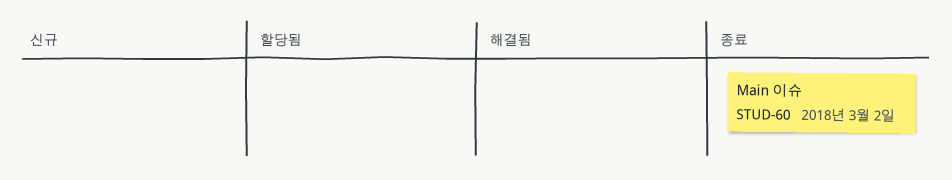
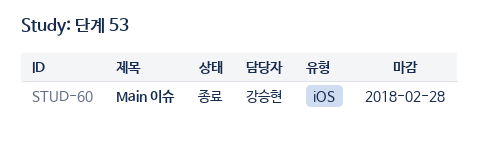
STUD-60, due: Mar 2 -> Feb 28

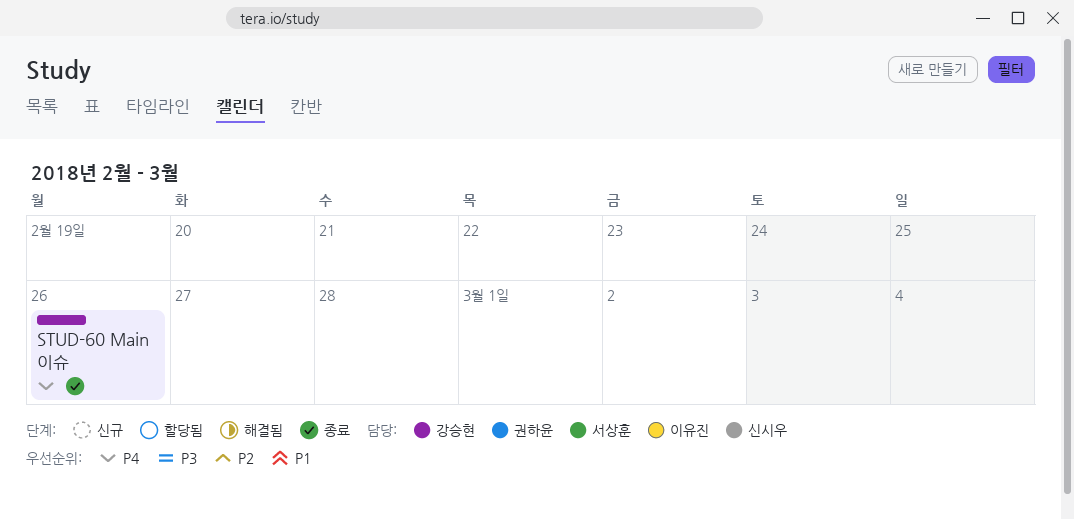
STUD-60, due: Feb 28 -> Feb 26

